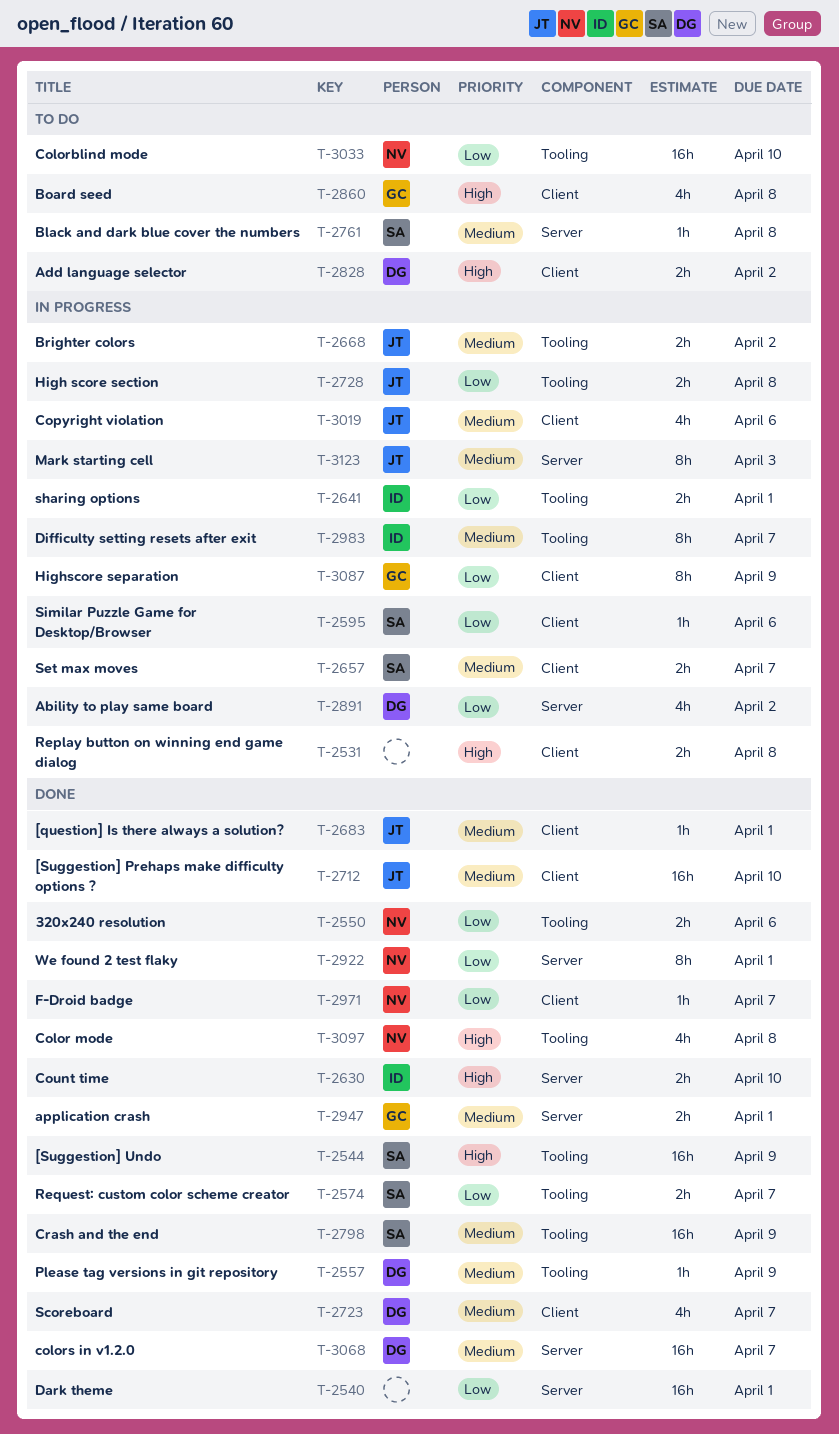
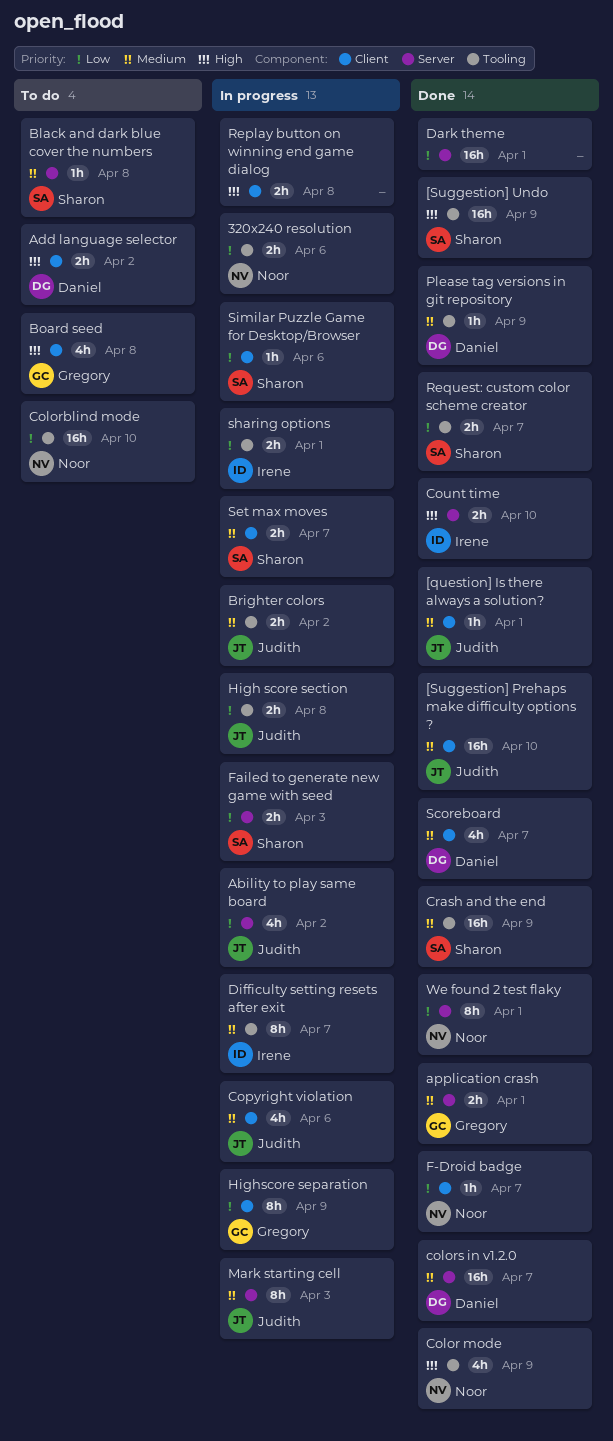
320x240 resolution, status: Done -> In progress
Ability to play same board, owner: Daniel -> Judith
Color mode, due: Apr 8 -> Apr 9
Failed to generate new game with seed: none -> present

